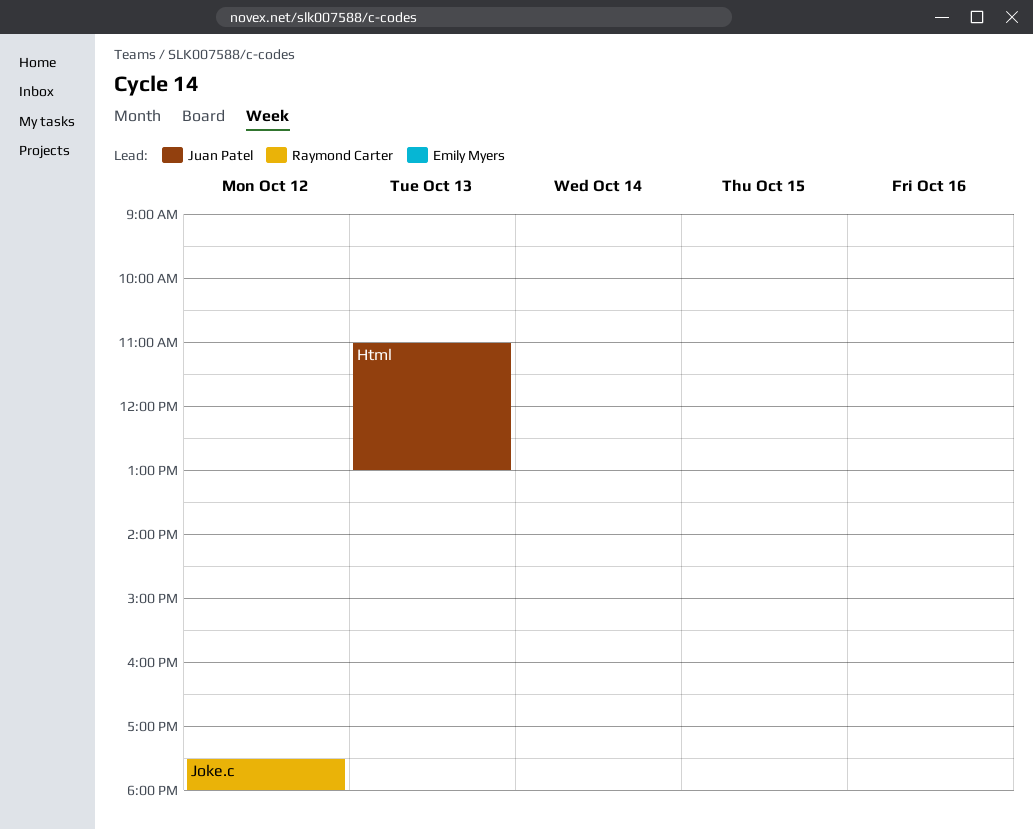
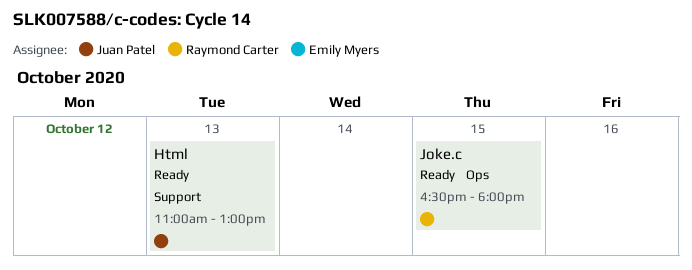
Joke.c, day: Oct 12 -> Oct 15
Joke.c, begins: 17:30 -> 16:30

